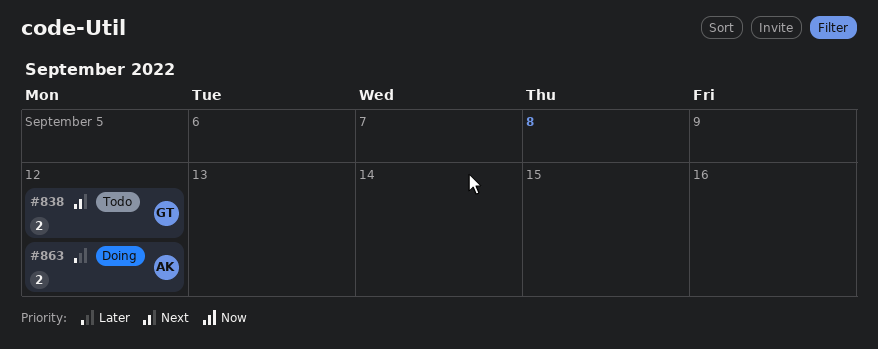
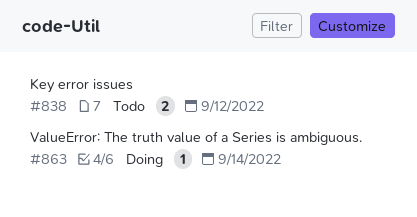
#863, estimate: 2 -> 1
#863, due: Sep 12 -> Sep 14

